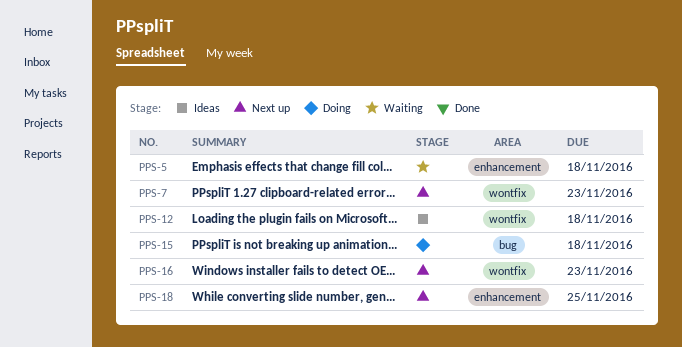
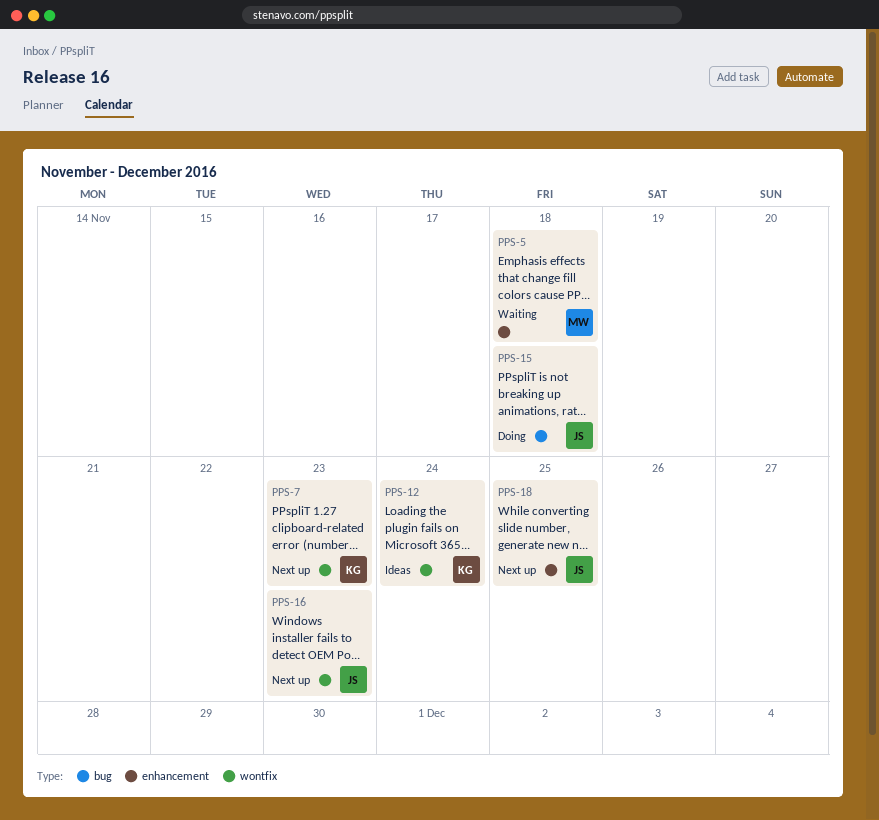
PPS-12, due: Nov 18 -> Nov 24

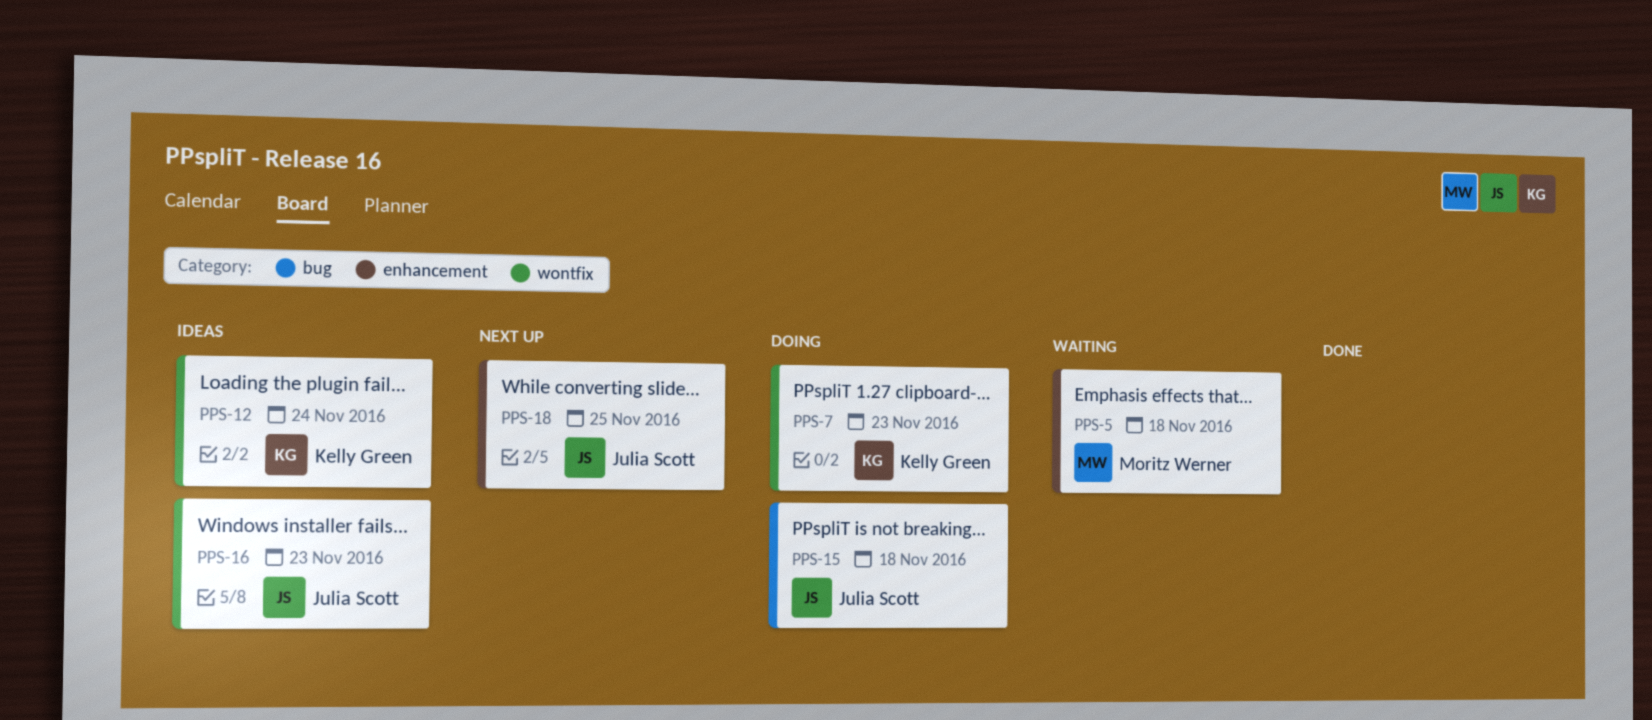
PPS-7, status: Next up -> Doing
PPS-16, status: Next up -> Ideas

